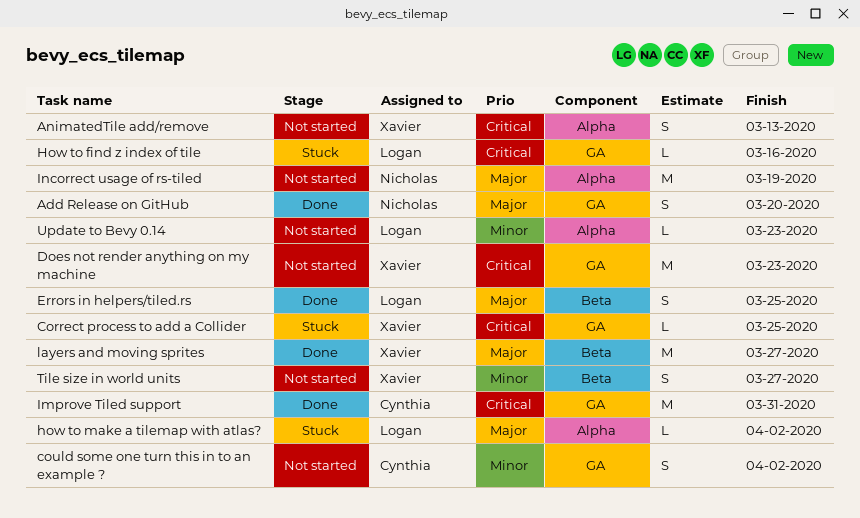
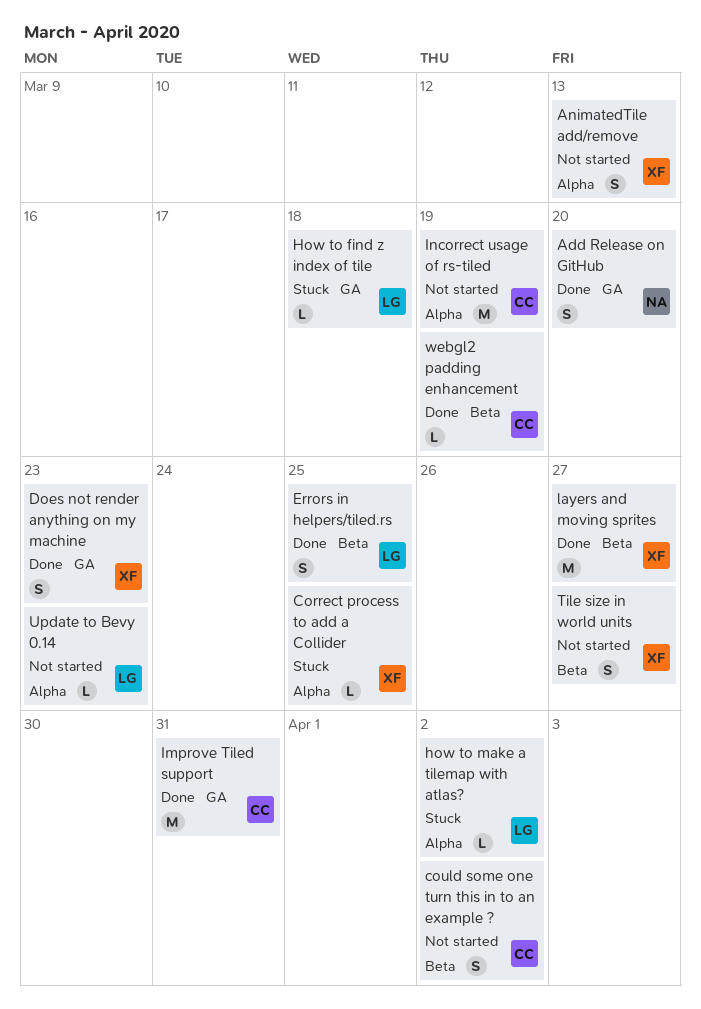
Correct process to add a Collider, label: GA -> Alpha
could some one turn this in to an example ?, label: GA -> Beta
Does not render anything on my machine, status: Not started -> Done
Does not render anything on my machine, estimate: M -> S
How to find z index of tile, due: Mar 16 -> Mar 18
Incorrect usage of rs-tiled, owner: Nicholas -> Cynthia
webgl2 padding enhancement: none -> present

